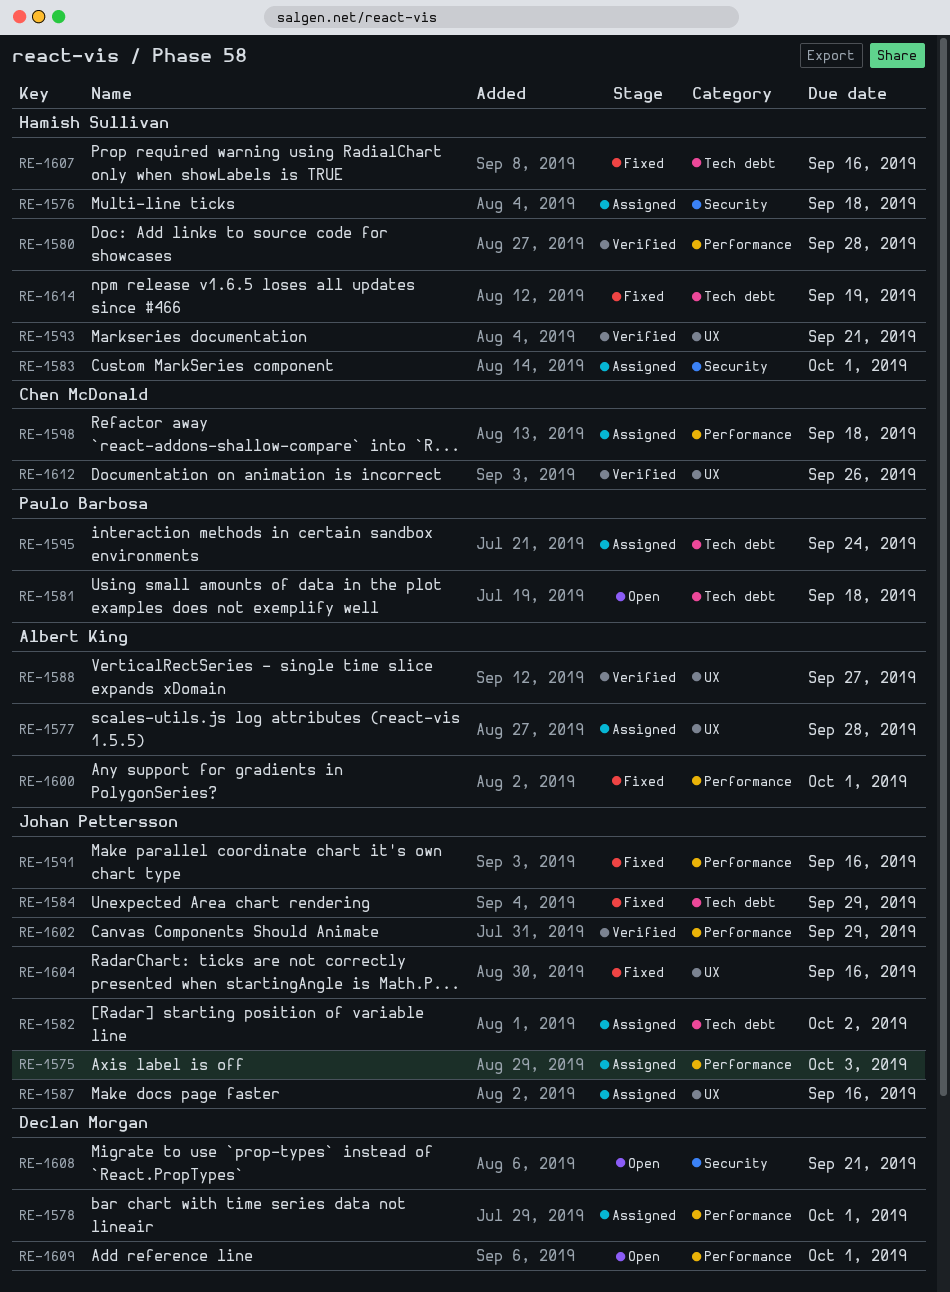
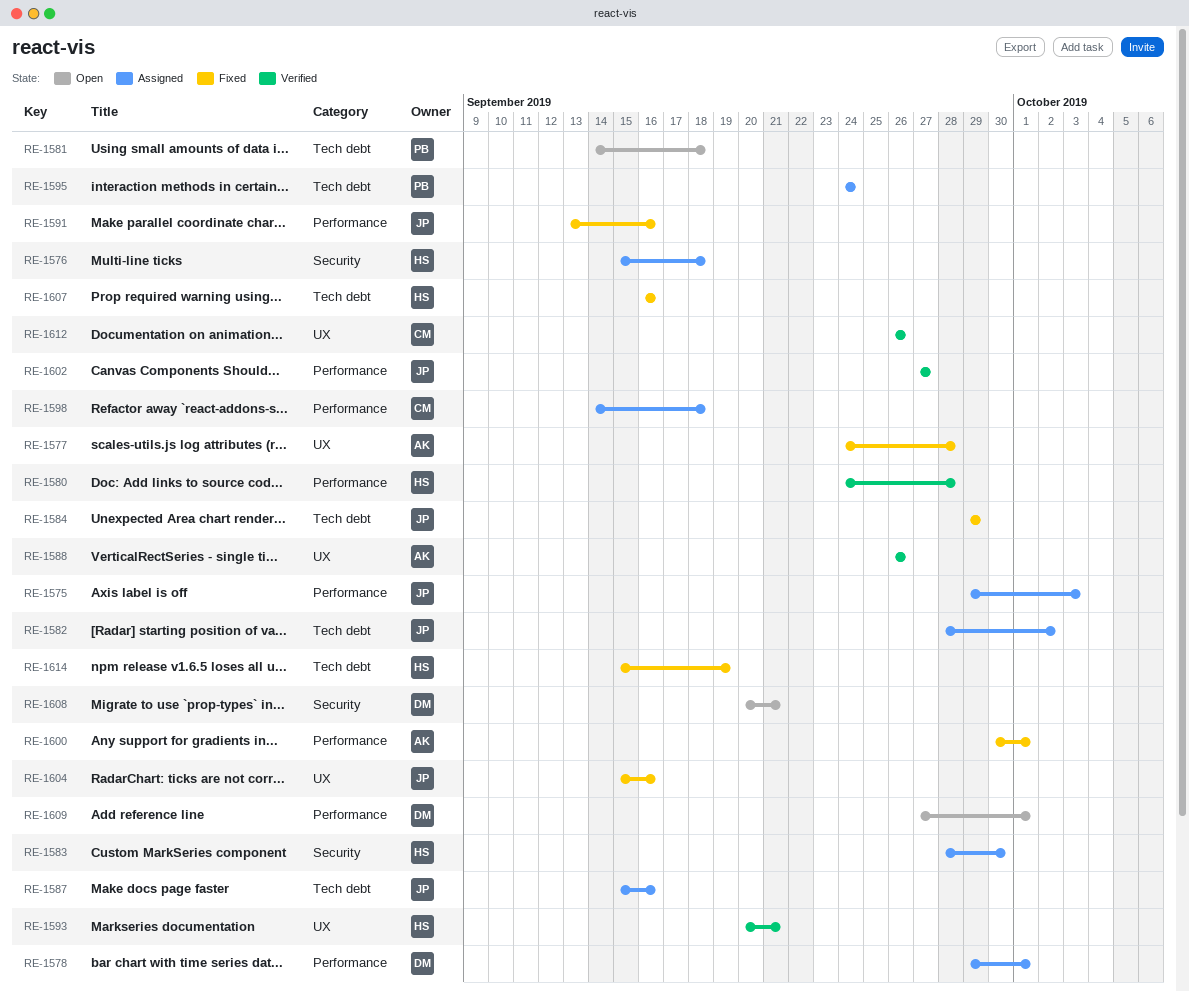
RE-1577, status: Assigned -> Fixed
RE-1583, due: Oct 1 -> Sep 30
RE-1587, label: UX -> Tech debt
RE-1588, due: Sep 27 -> Sep 26
RE-1602, due: Sep 29 -> Sep 27

